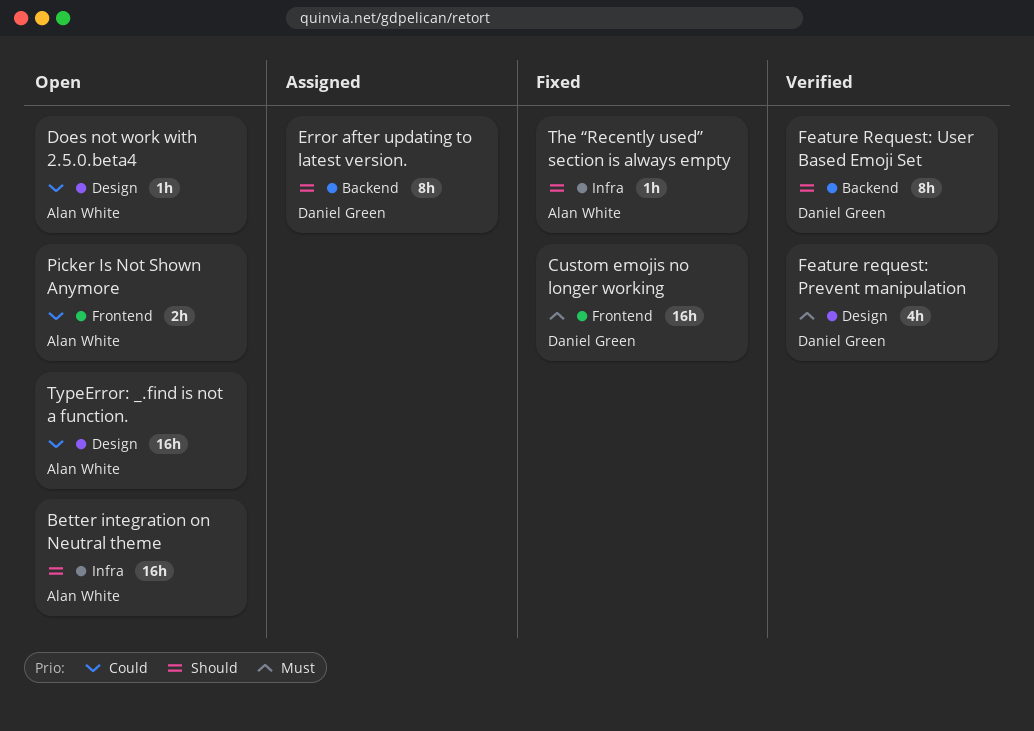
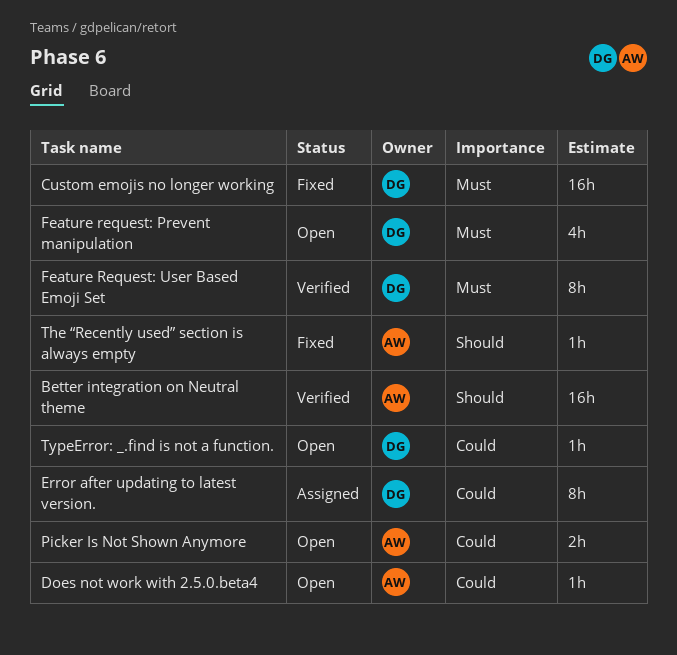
Better integration on Neutral theme, status: Open -> Verified
Error after updating to latest version., priority: Should -> Could
Feature request: Prevent manipulation, status: Verified -> Open
Feature Request: User Based Emoji Set, priority: Should -> Must
TypeError: _.find is not a function., owner: Alan White -> Daniel Green
TypeError: _.find is not a function., estimate: 16h -> 1h

